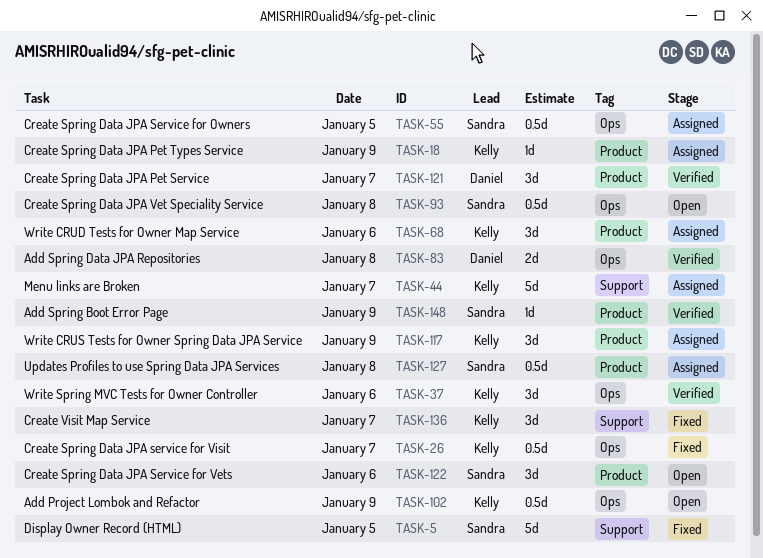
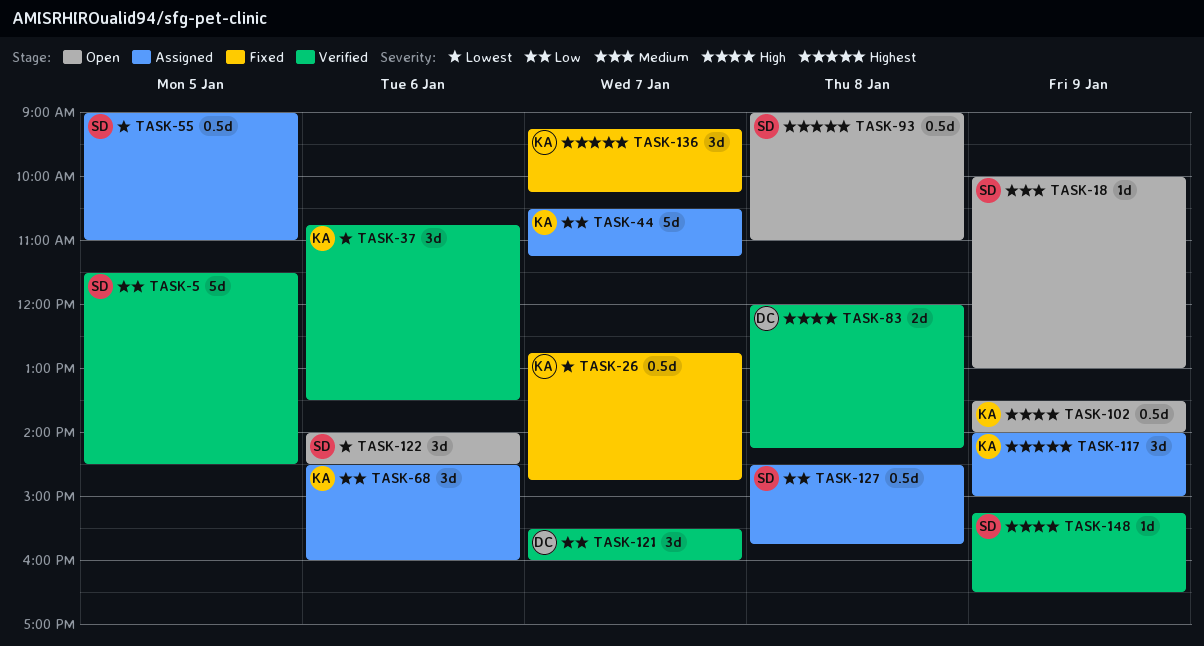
TASK-5, status: Fixed -> Verified
TASK-18, status: Assigned -> Open
TASK-18, owner: Kelly -> Sandra

